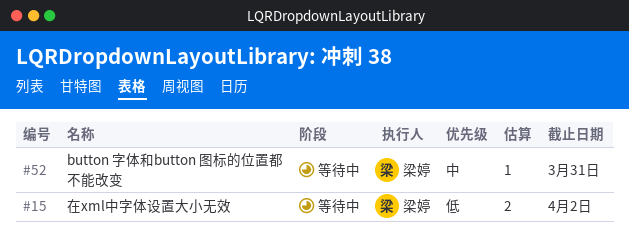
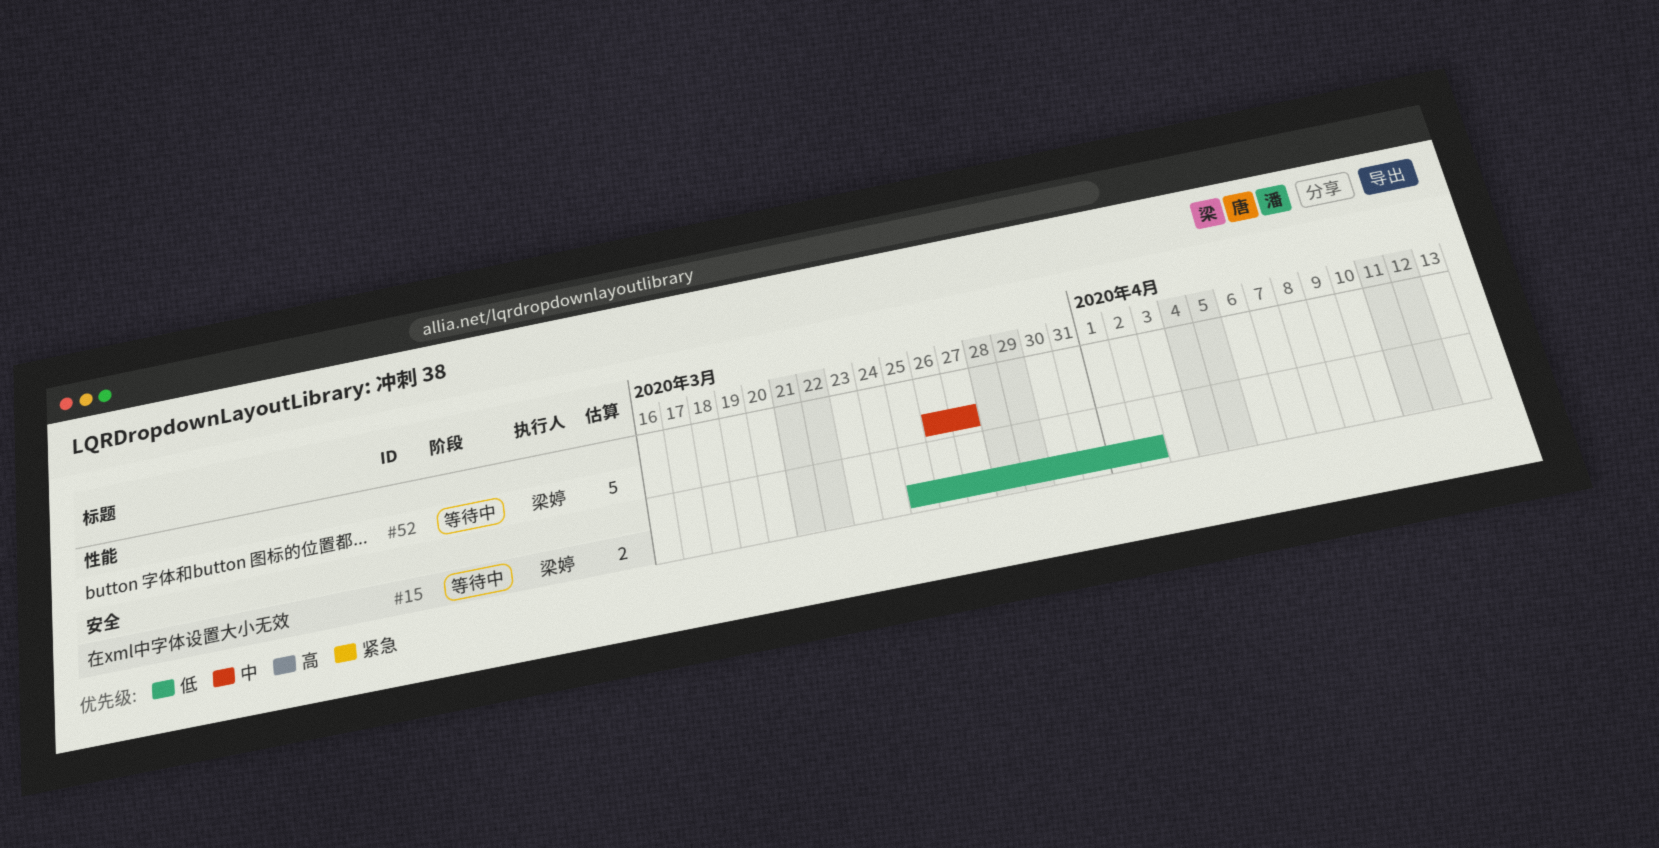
#52, estimate: 1 -> 5
#52, due: Mar 31 -> Mar 27

